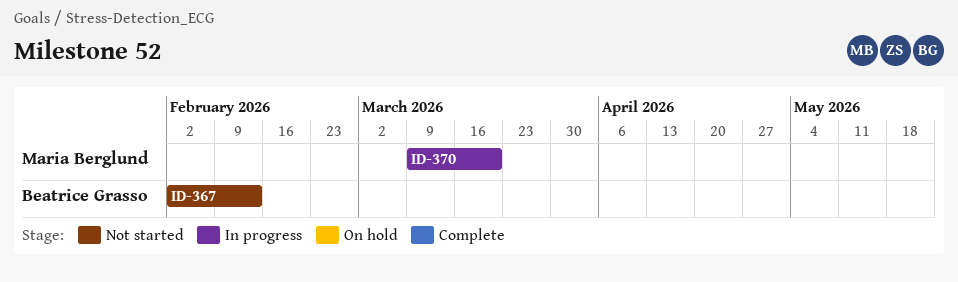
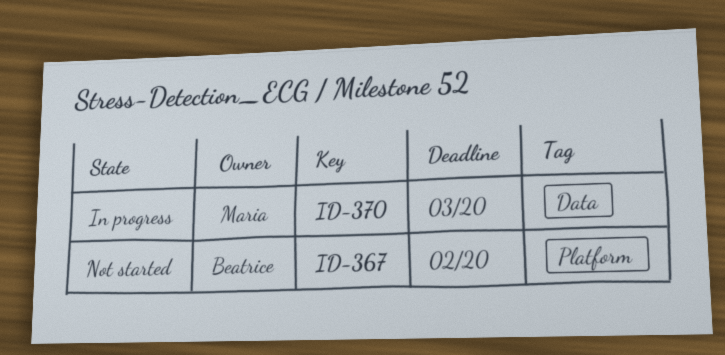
ID-367, due: Feb 13 -> Feb 20

